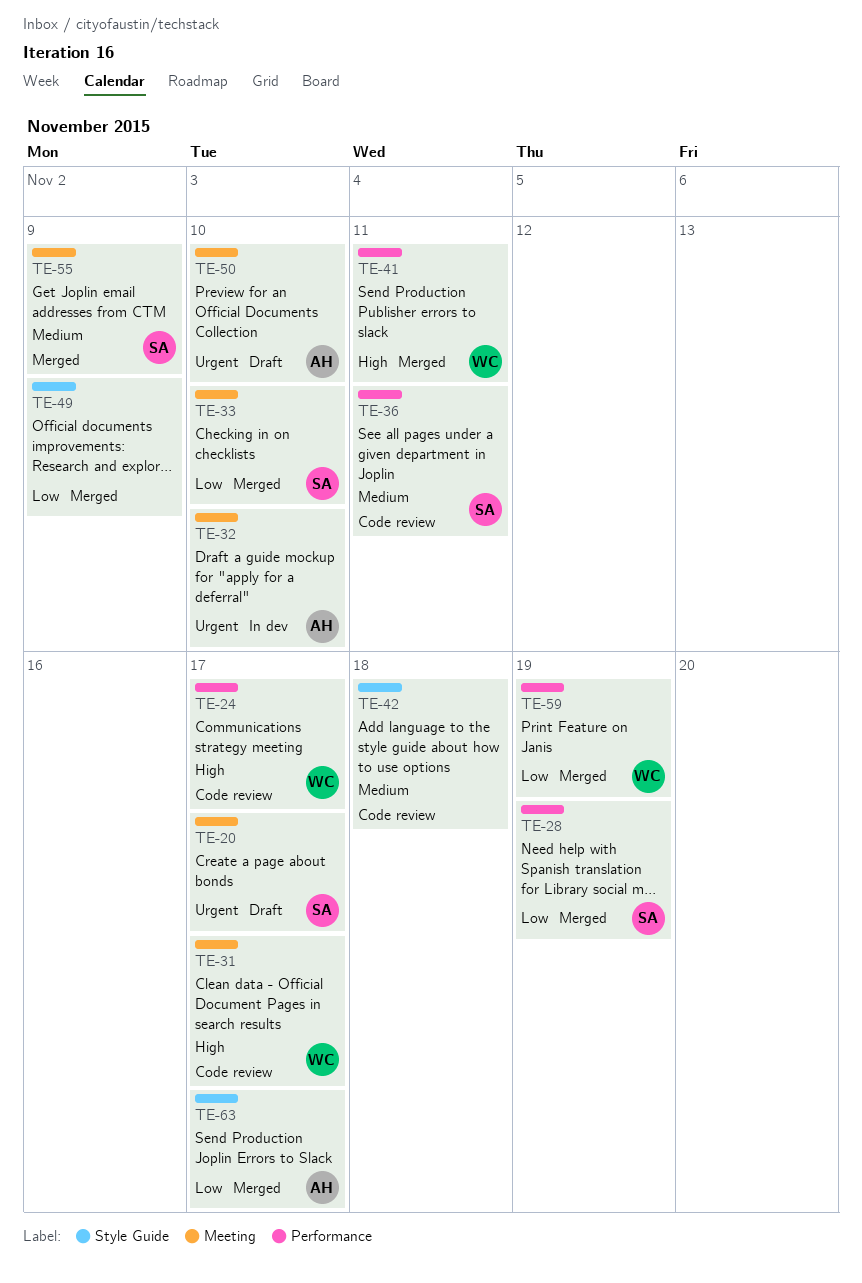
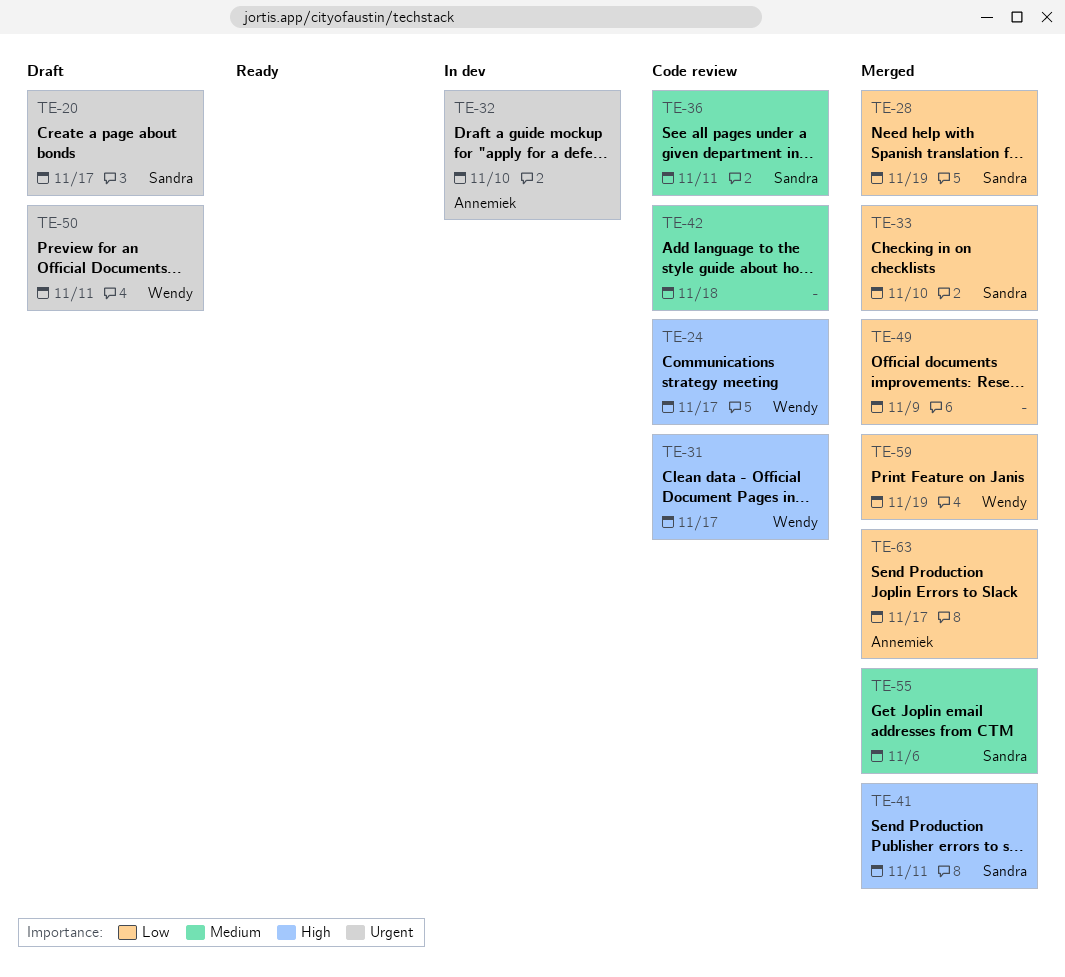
TE-41, owner: Wendy -> Sandra
TE-50, owner: Annemiek -> Wendy
TE-50, due: Nov 10 -> Nov 11
TE-55, due: Nov 9 -> Nov 6

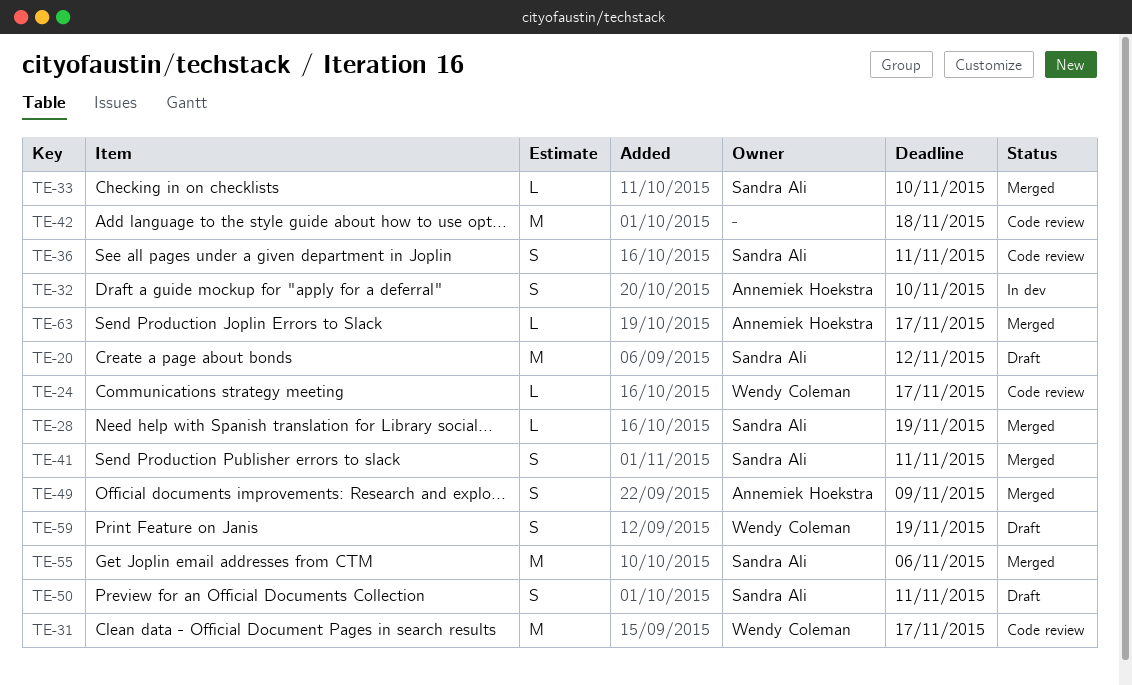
TE-20, due: Nov 17 -> Nov 12
TE-49, owner: none -> Annemiek Hoekstra
TE-50, owner: Wendy Coleman -> Sandra Ali
TE-59, status: Merged -> Draft

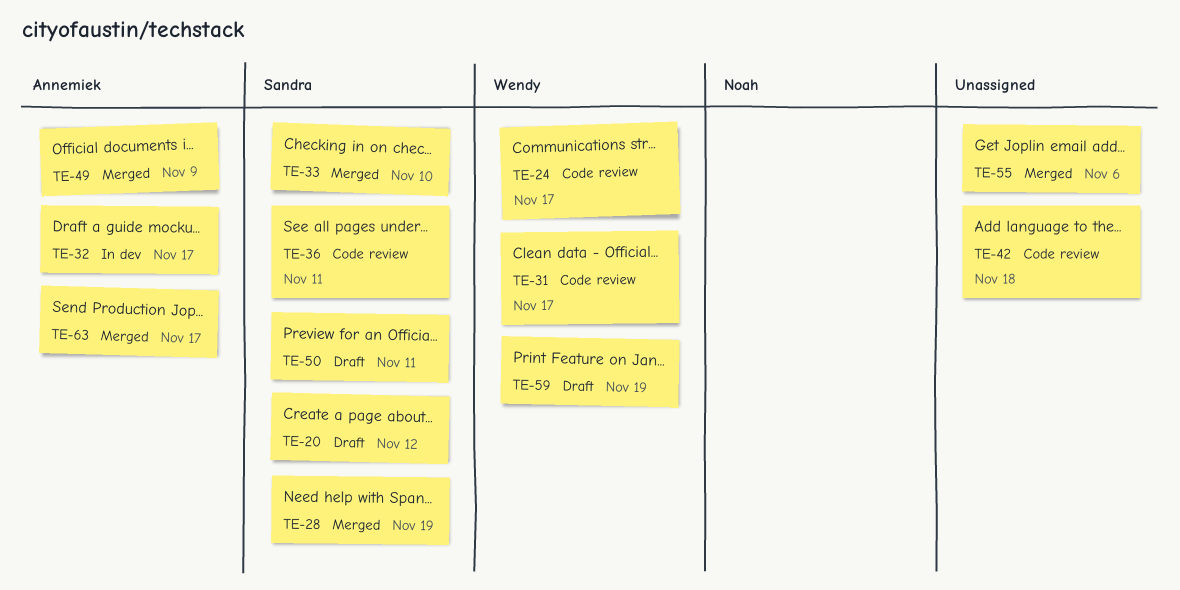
TE-32, due: Nov 10 -> Nov 17
TE-41: present -> none
TE-55, owner: Sandra Ali -> none

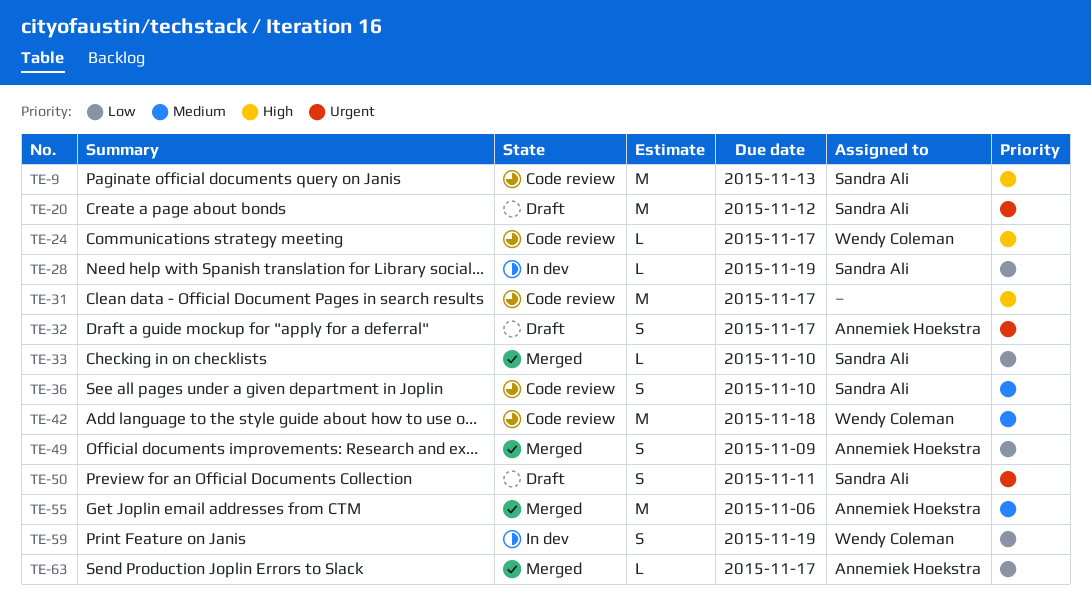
TE-9: none -> present
TE-28, status: Merged -> In dev
TE-31, owner: Wendy Coleman -> none
TE-32, status: In dev -> Draft
TE-36, due: Nov 11 -> Nov 10
TE-42, owner: none -> Wendy Coleman
TE-55, owner: none -> Annemiek Hoekstra
TE-59, status: Draft -> In dev

